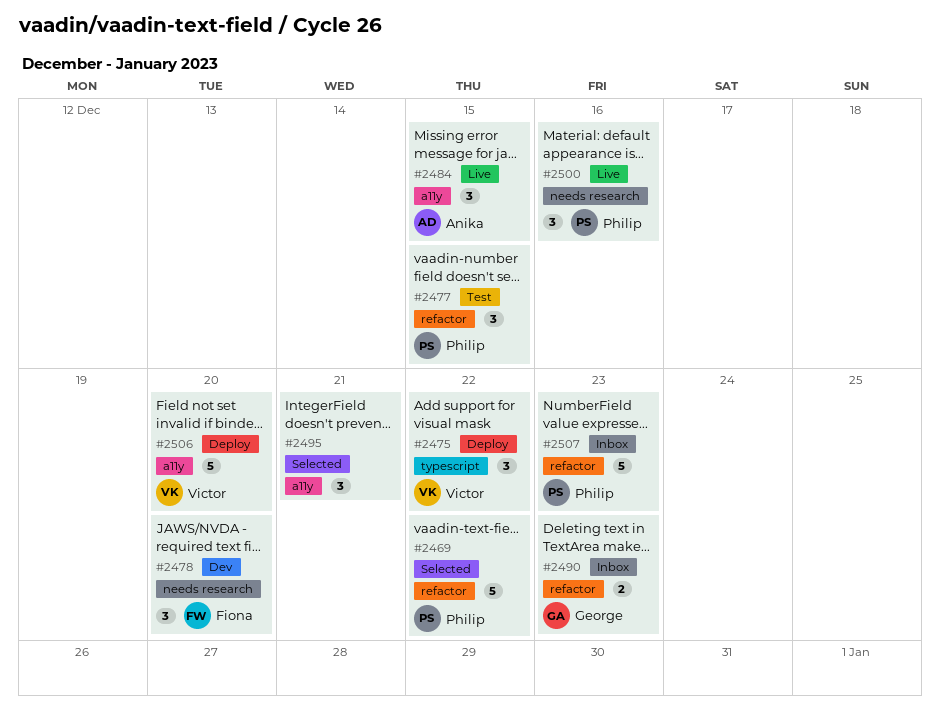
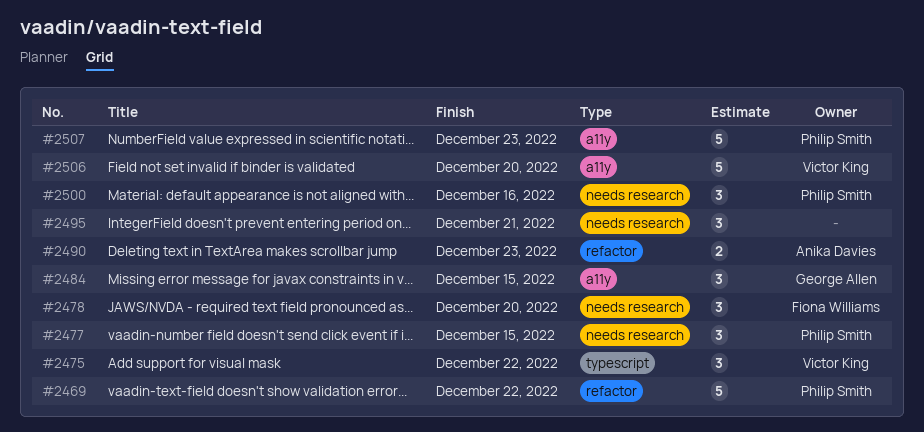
#2477, label: refactor -> needs research
#2484, owner: Anika Davies -> George Allen
#2490, owner: George Allen -> Anika Davies
#2495, label: a11y -> needs research
#2507, label: refactor -> a11y

